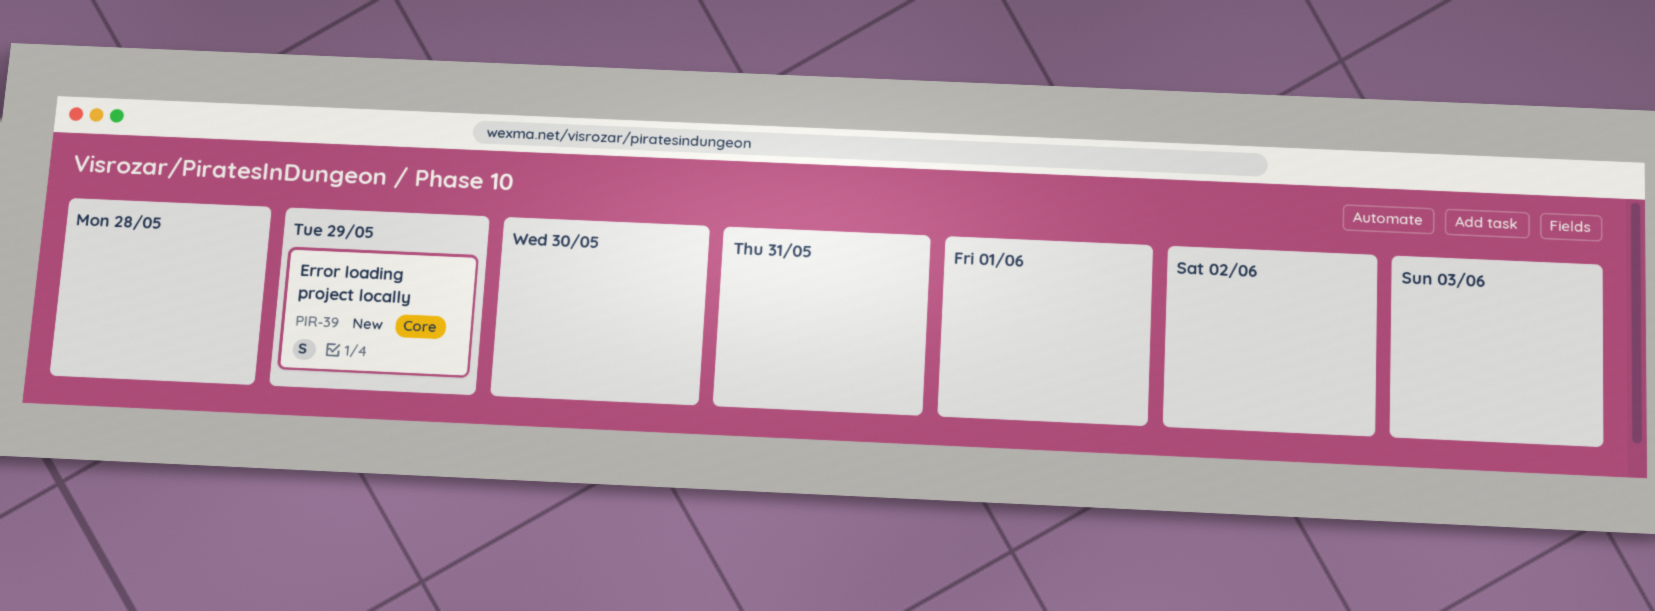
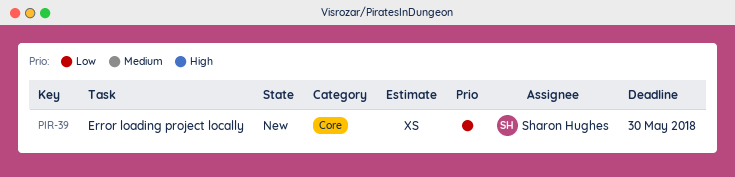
PIR-39, estimate: S -> XS
PIR-39, due: May 29 -> May 30

